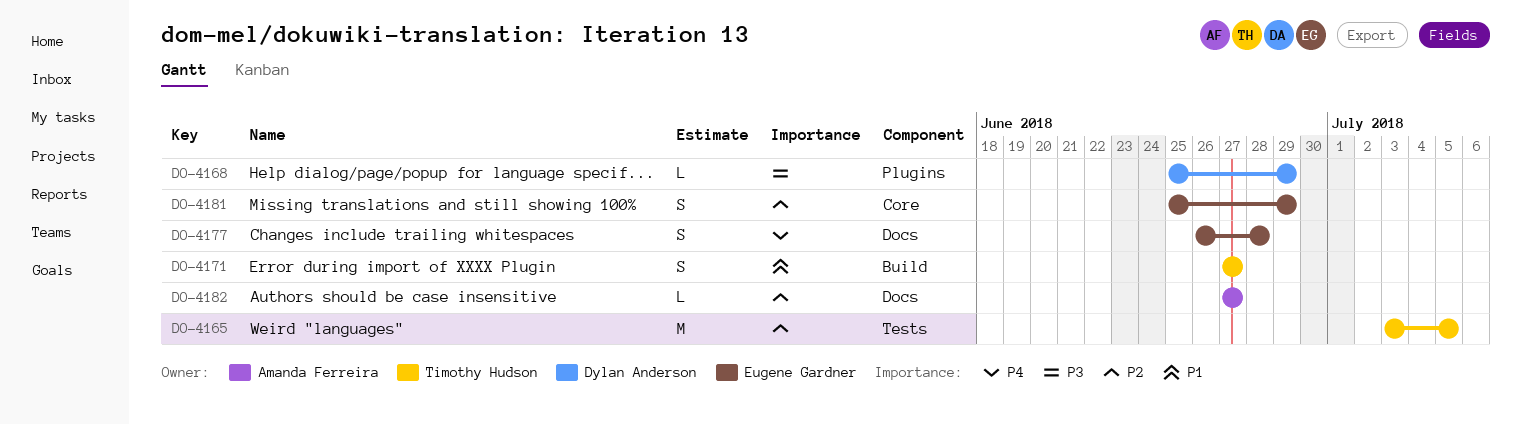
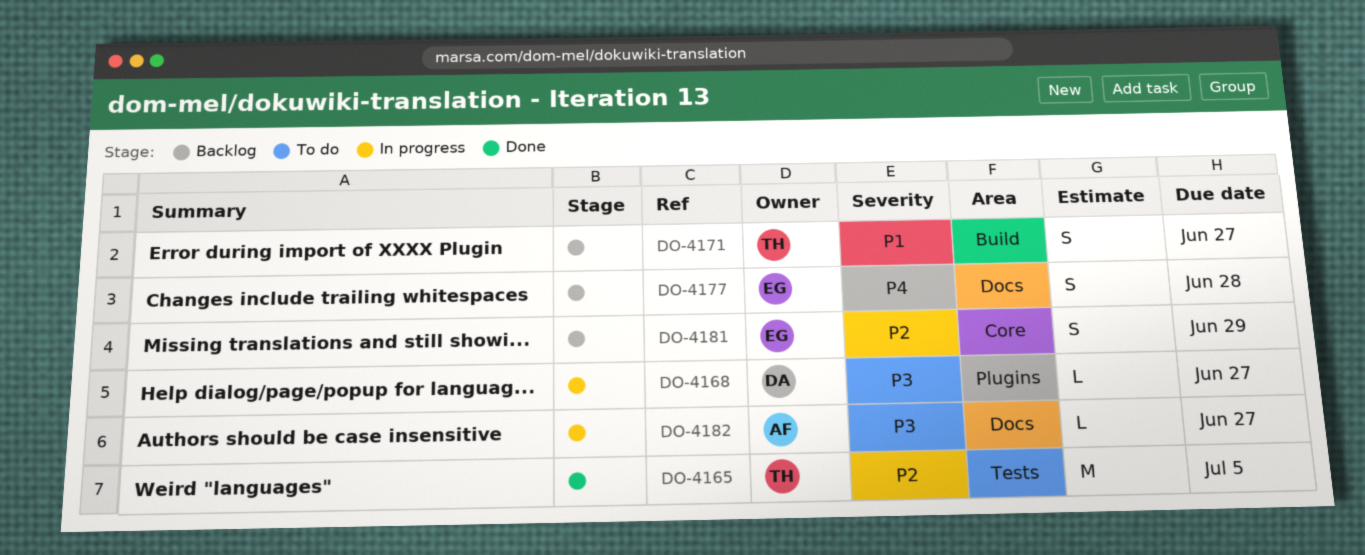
DO-4168, due: Jun 29 -> Jun 27
DO-4182, priority: P2 -> P3

